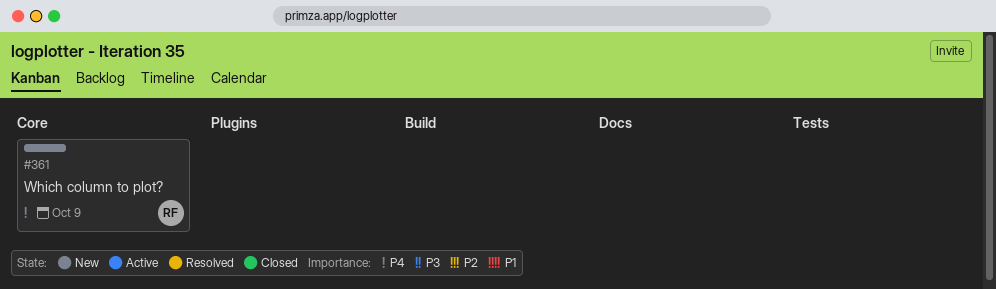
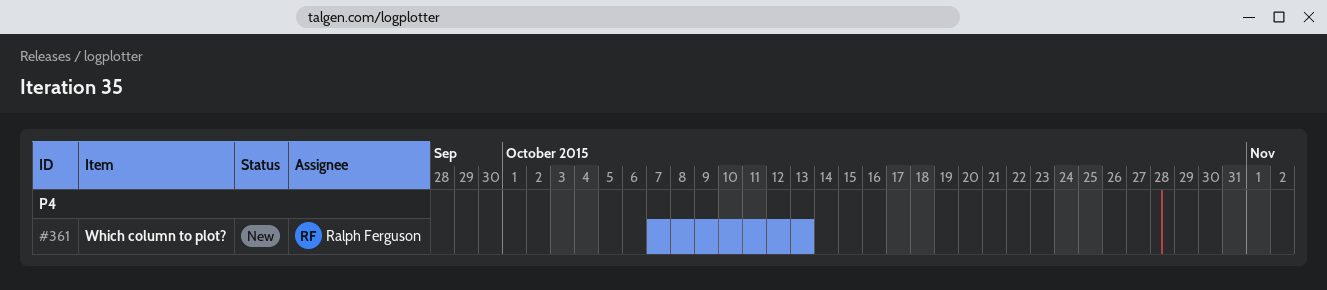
#361, due: Oct 9 -> Oct 13

